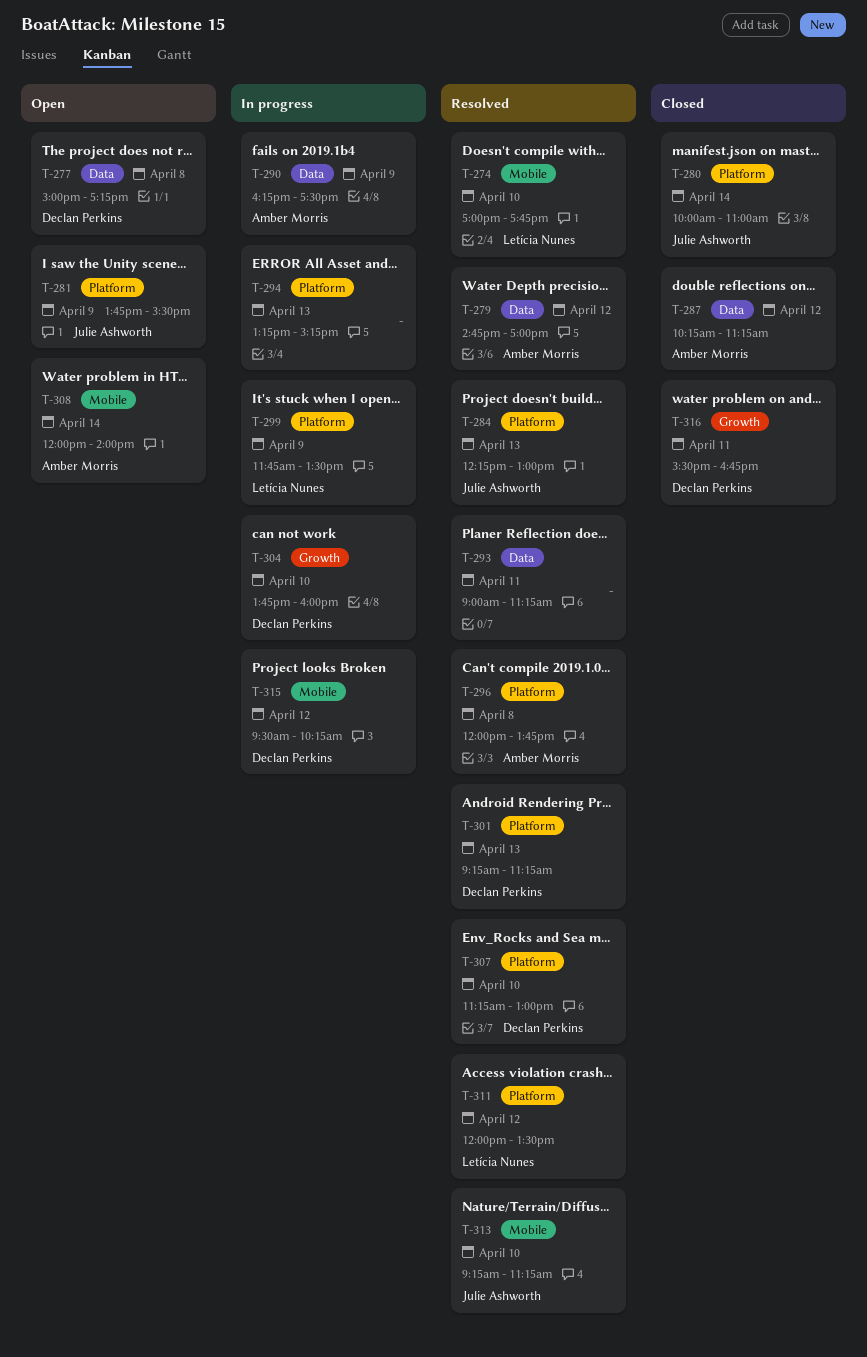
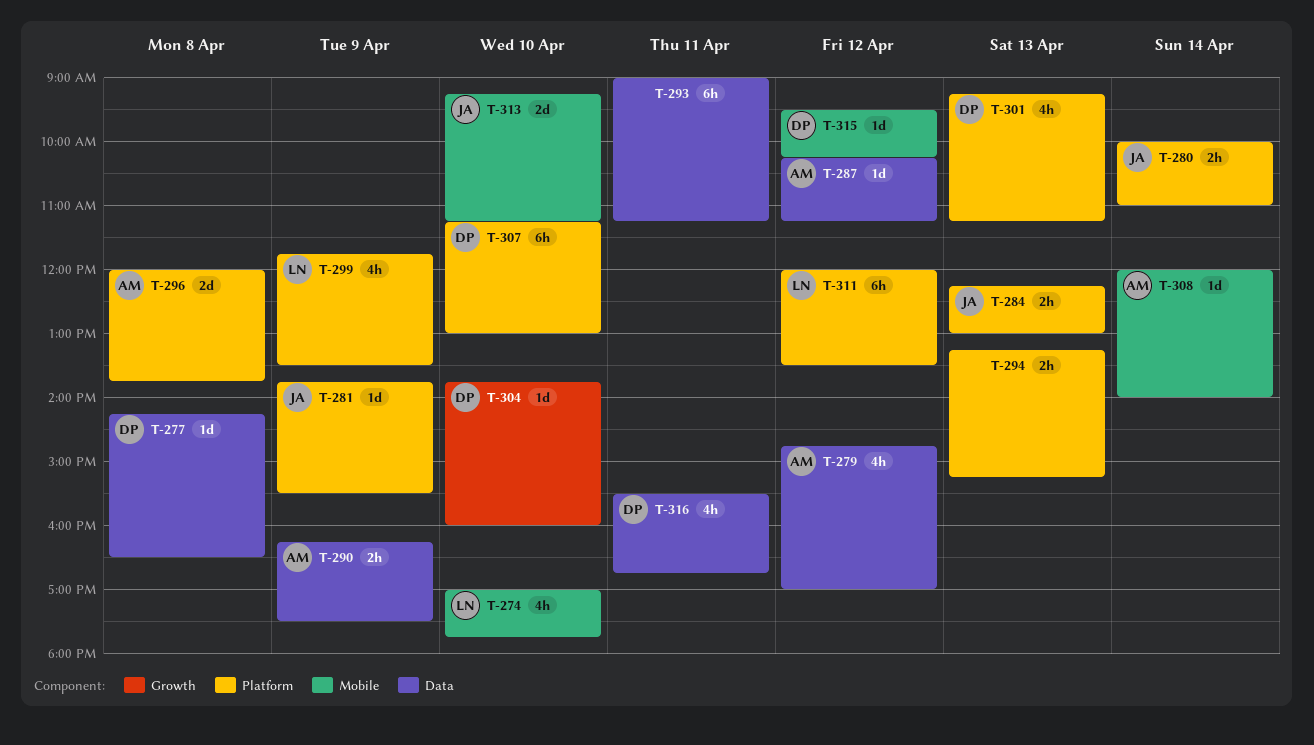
T-277, begins: 15:00 -> 14:15
T-277, ends: 17:15 -> 16:30
T-316, label: Growth -> Data

